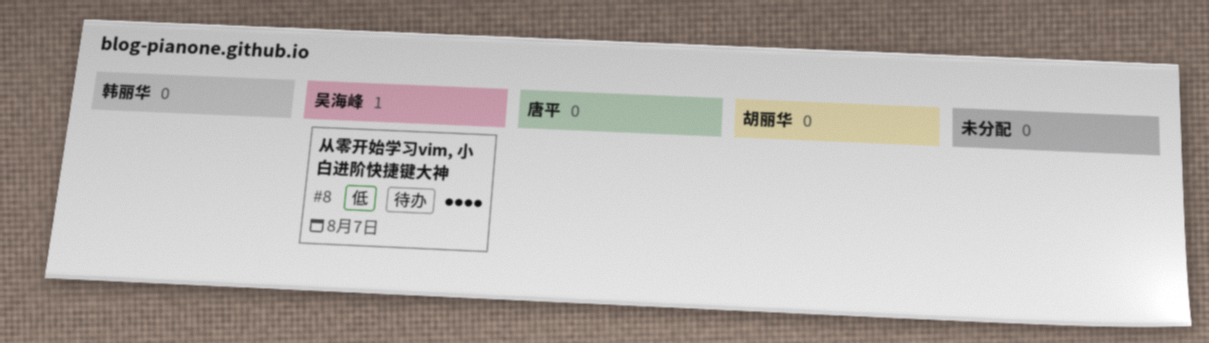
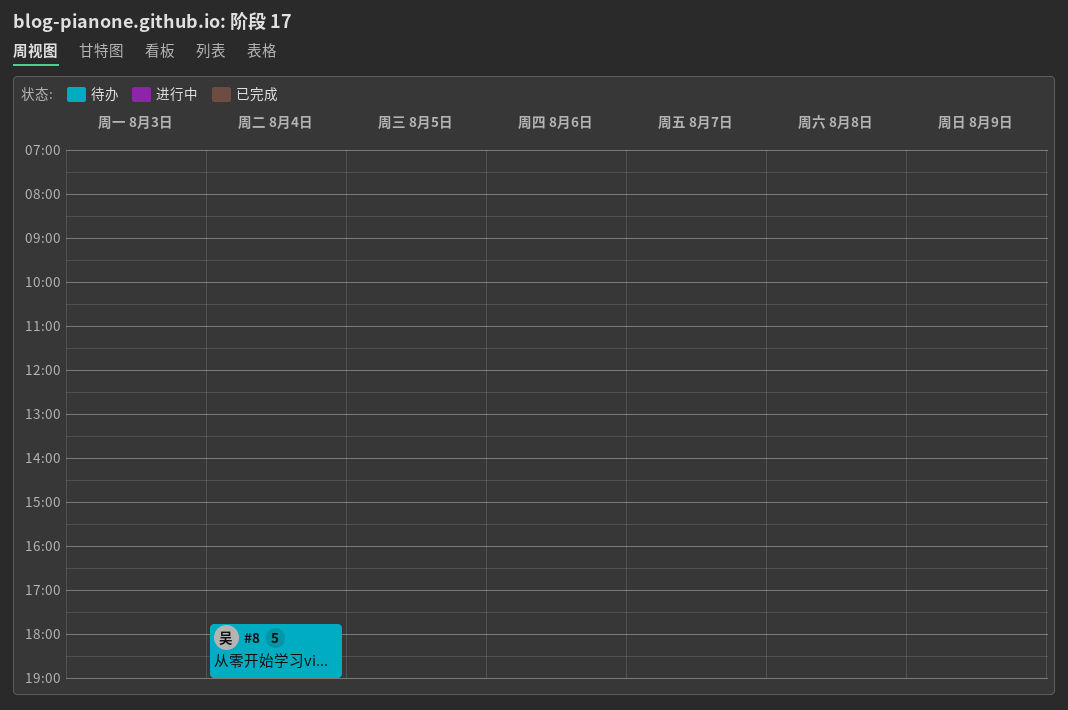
#8, estimate: 4 -> 5
#8, day: Aug 7 -> Aug 4

